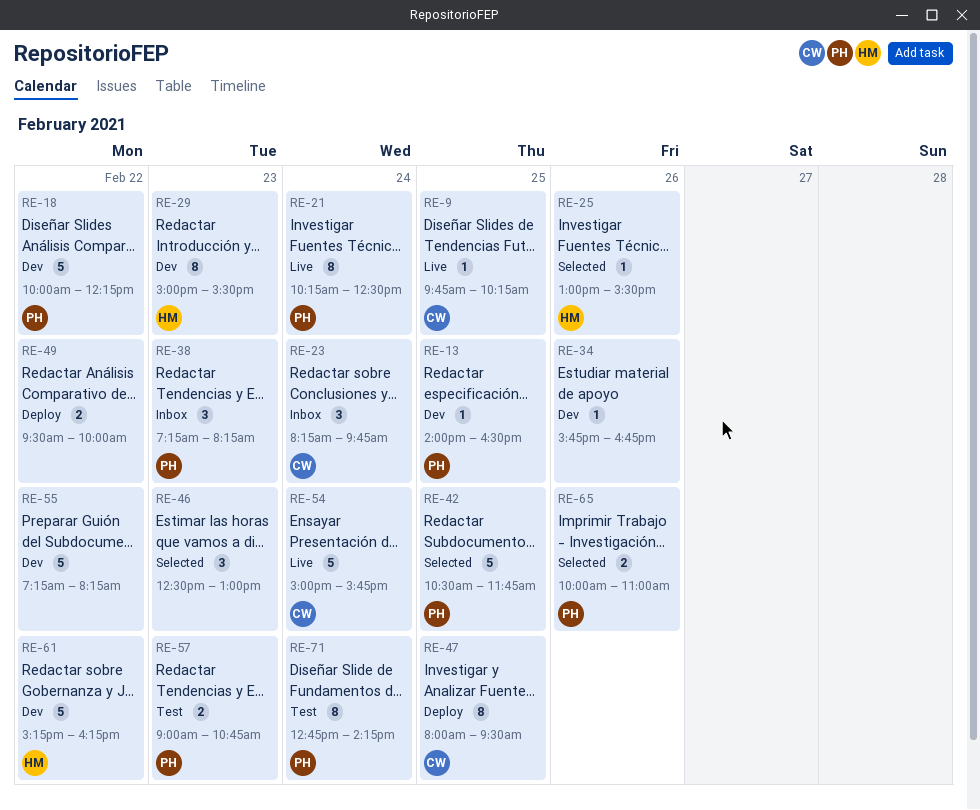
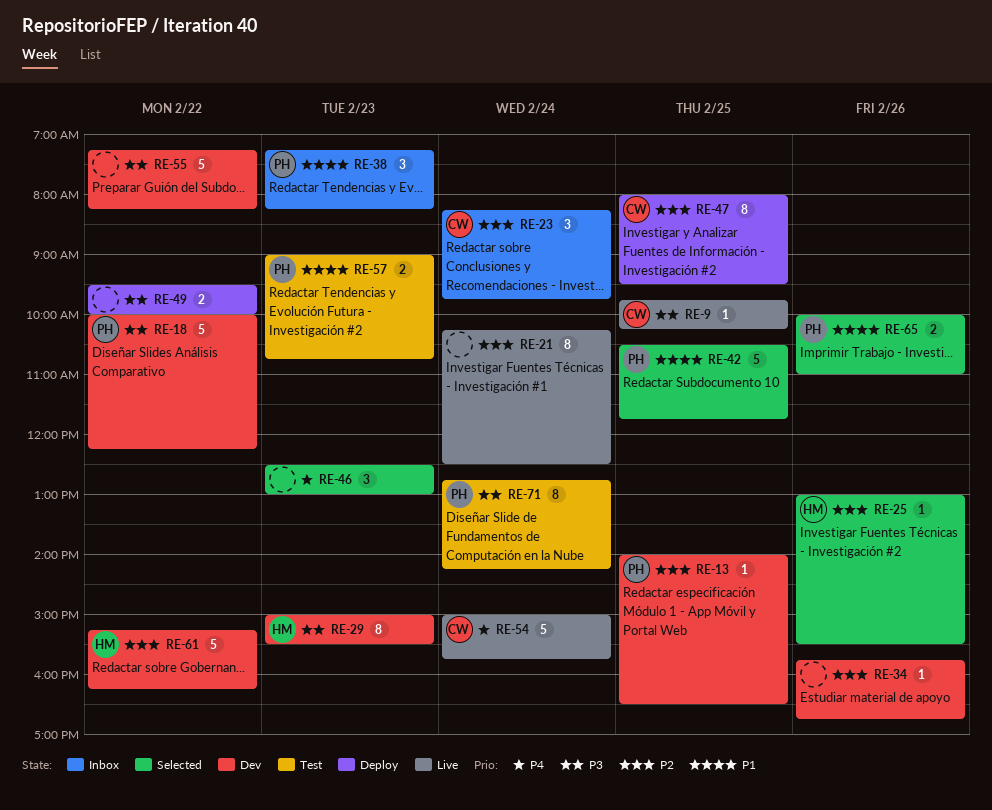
RE-21, owner: PH -> none

